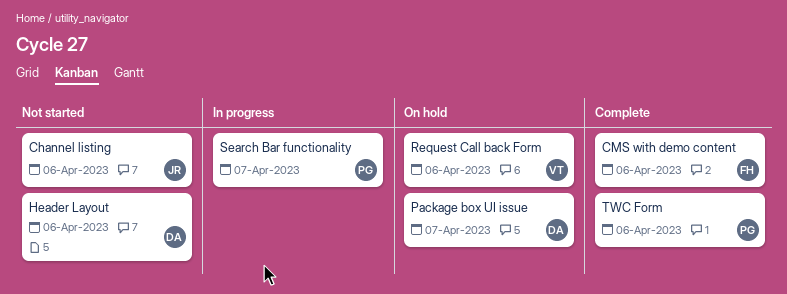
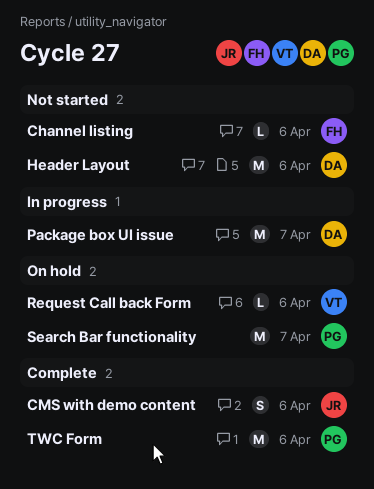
Channel listing, owner: JR -> FH
CMS with demo content, owner: FH -> JR
Package box UI issue, status: On hold -> In progress
Search Bar functionality, status: In progress -> On hold

